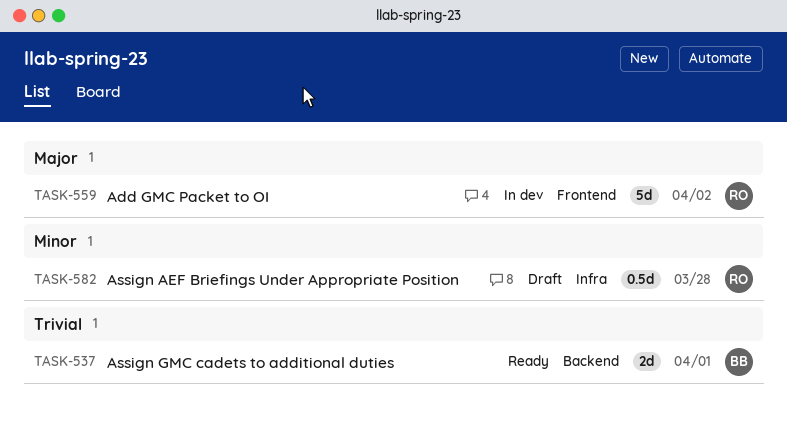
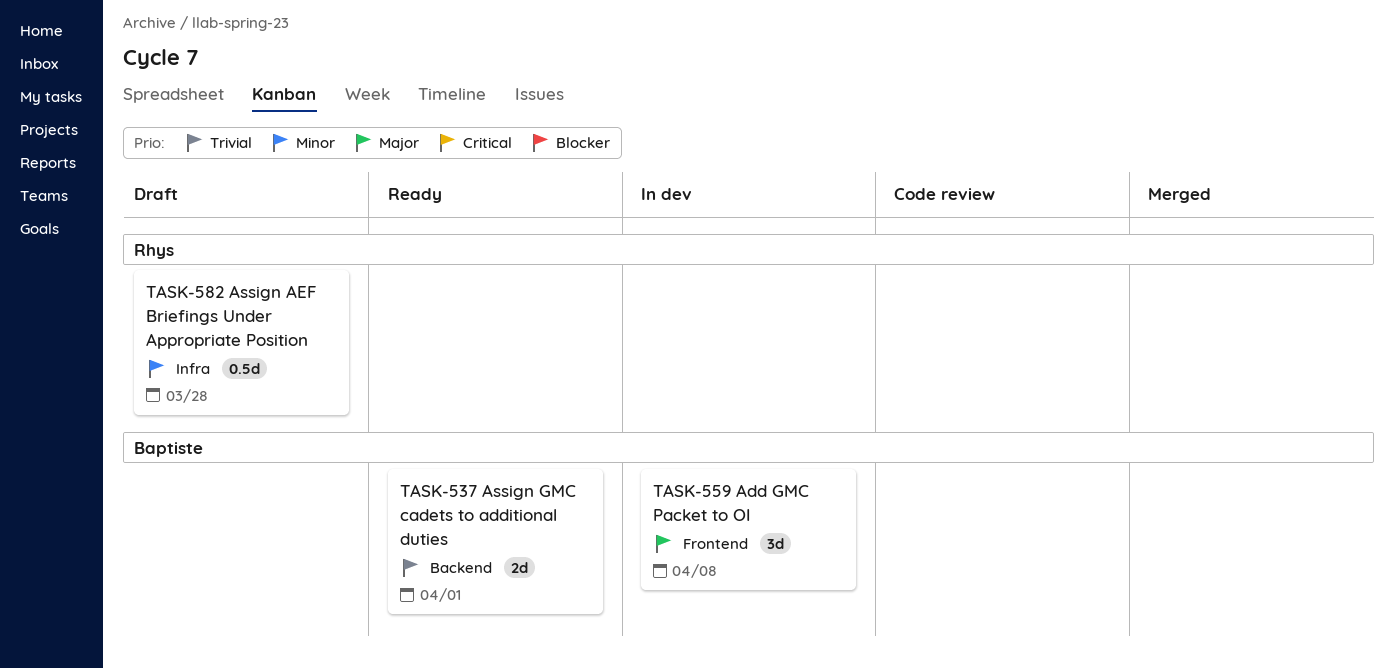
TASK-559, owner: Rhys -> Baptiste
TASK-559, estimate: 5d -> 3d
TASK-559, due: Apr 2 -> Apr 8

